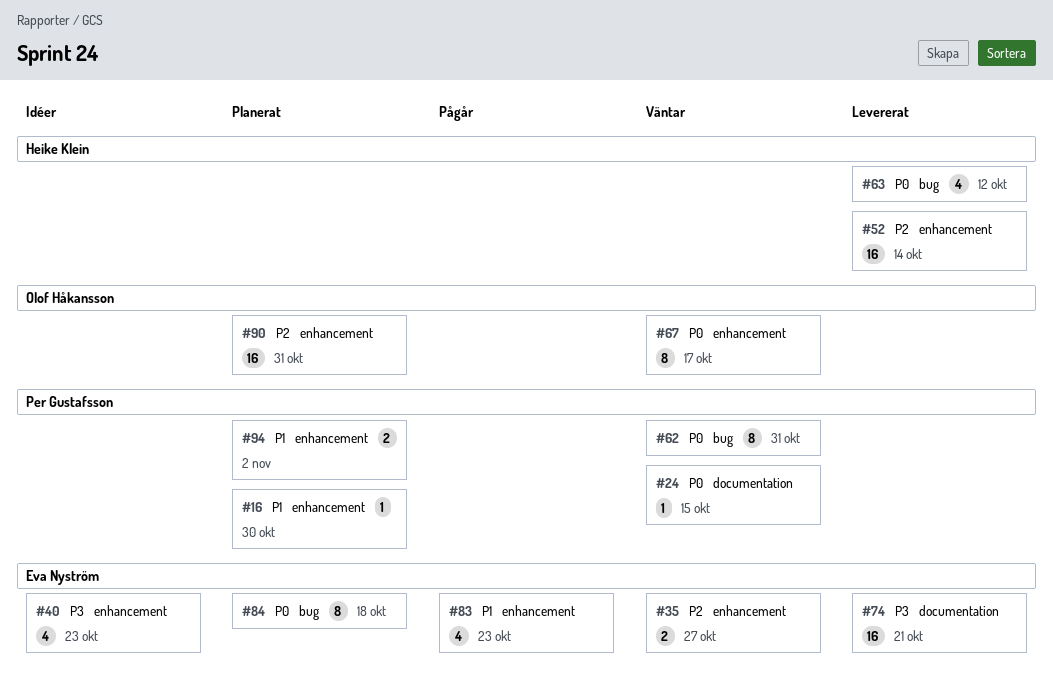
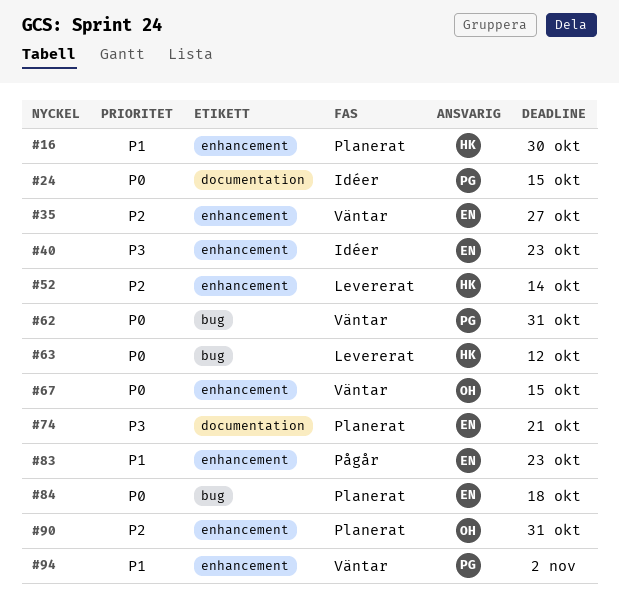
#16, owner: Per Gustafsson -> Heike Klein
#24, status: Väntar -> Idéer
#67, due: Oct 17 -> Oct 15
#74, status: Levererat -> Planerat
#94, status: Planerat -> Väntar

